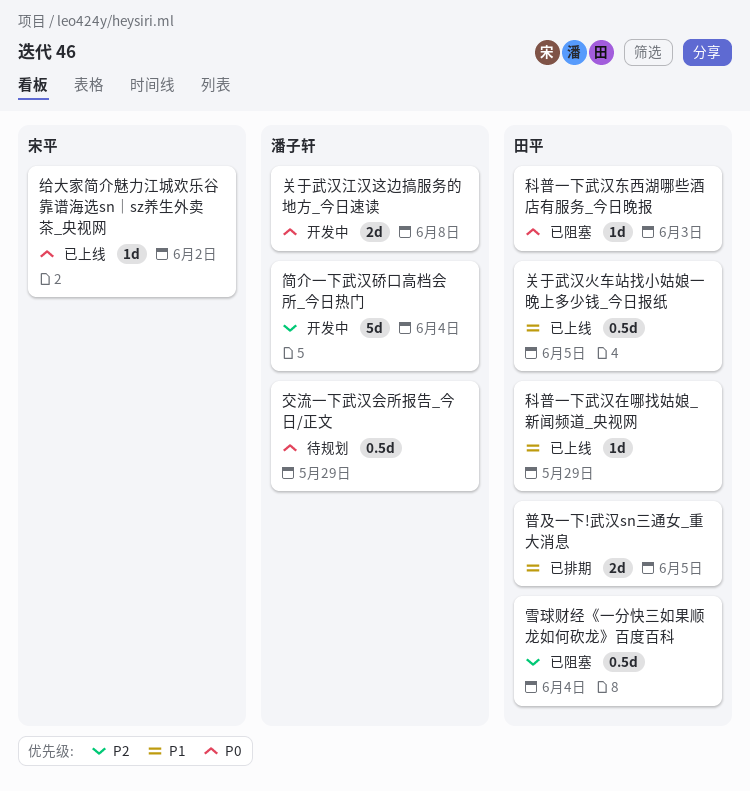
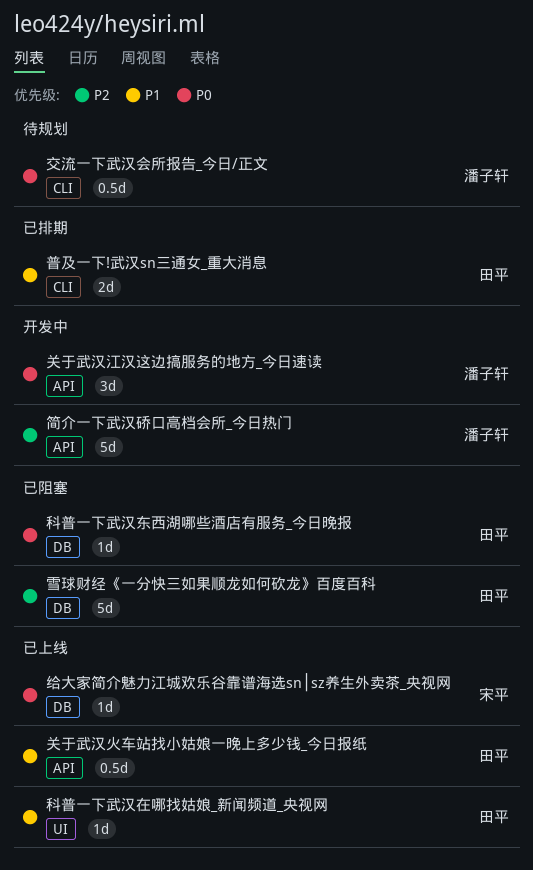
关于武汉江汉这边搞服务的地方_今日速读, estimate: 2d -> 3d
雪球财经《一分快三如果顺龙如何砍龙》百度百科, estimate: 0.5d -> 5d

